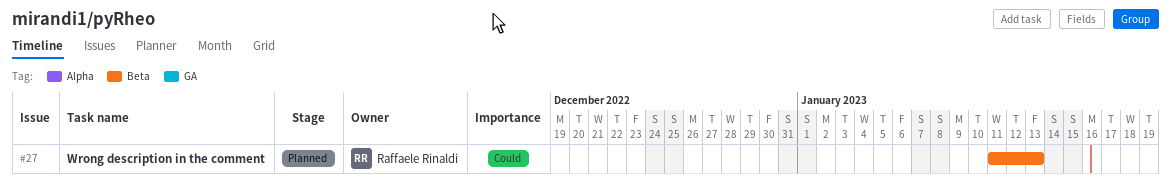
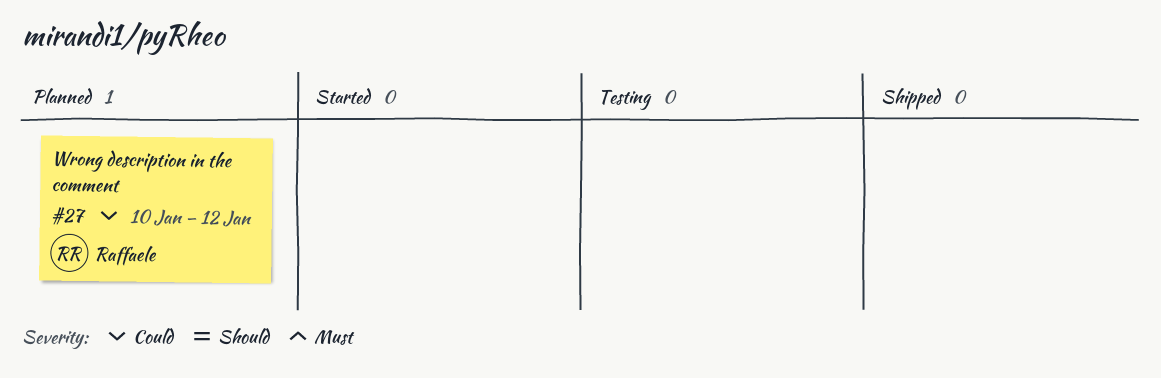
#27, start: Jan 11 -> Jan 10
#27, due: Jan 13 -> Jan 12

